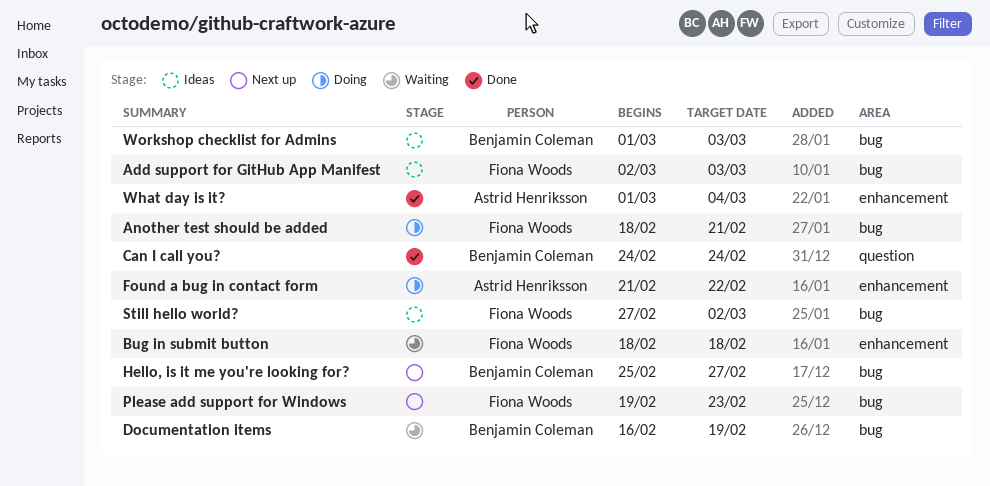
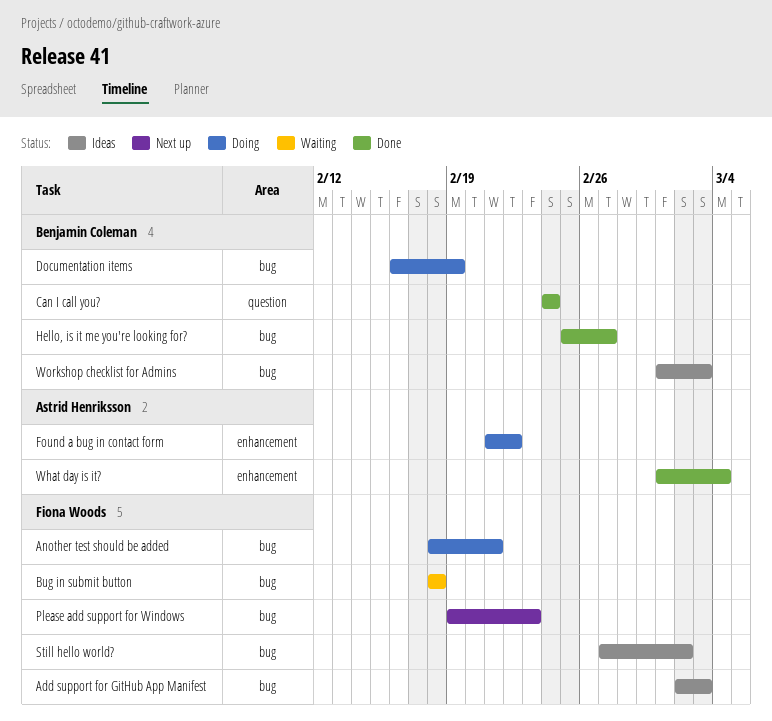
Bug in submit button, label: enhancement -> bug
Documentation items, status: Waiting -> Doing
Hello, is it me you're looking for?, status: Next up -> Done

